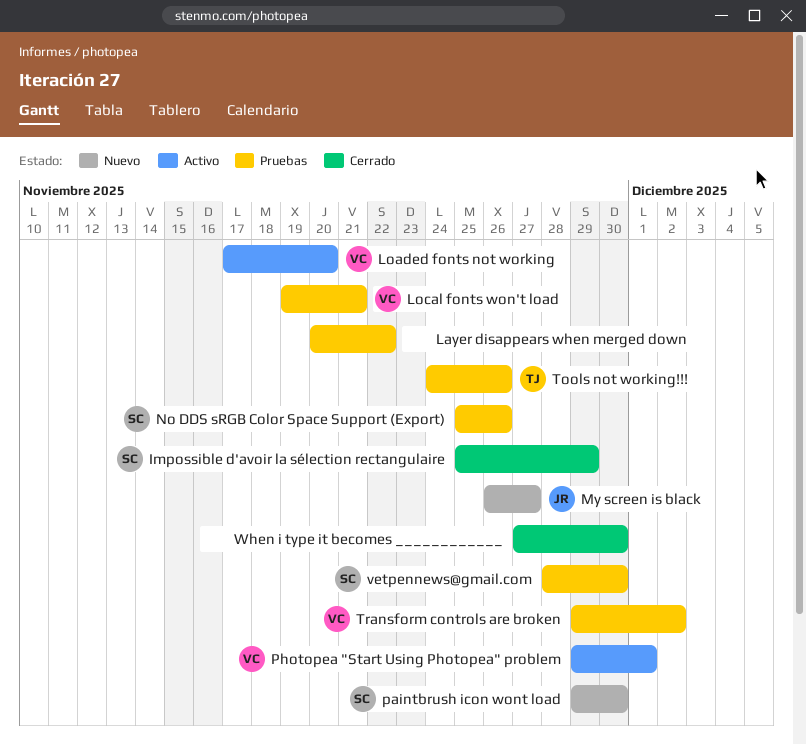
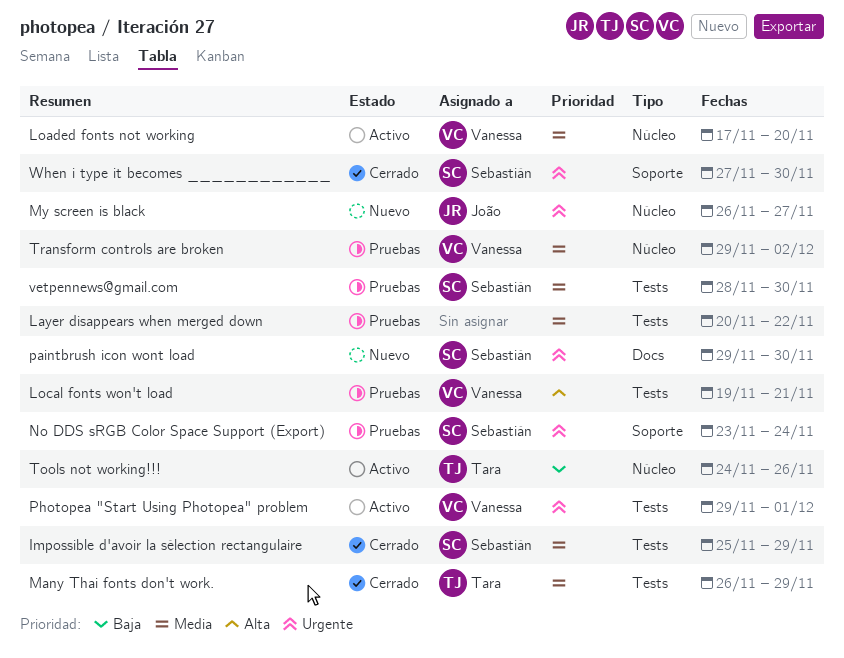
Many Thai fonts don't work.: none -> present
No DDS sRGB Color Space Support (Export), start: Nov 25 -> Nov 23
No DDS sRGB Color Space Support (Export), due: Nov 26 -> Nov 24
Tools not working!!!, status: Pruebas -> Activo
When i type it becomes ____________, owner: none -> Sebastián

